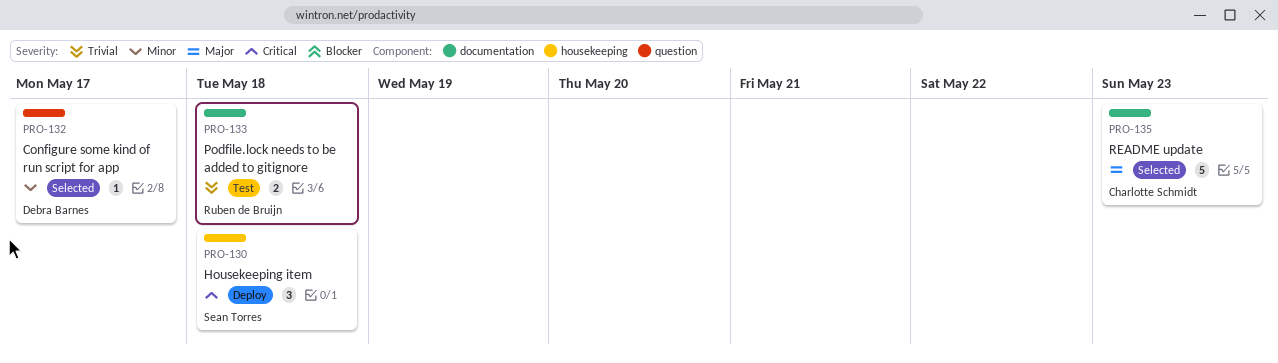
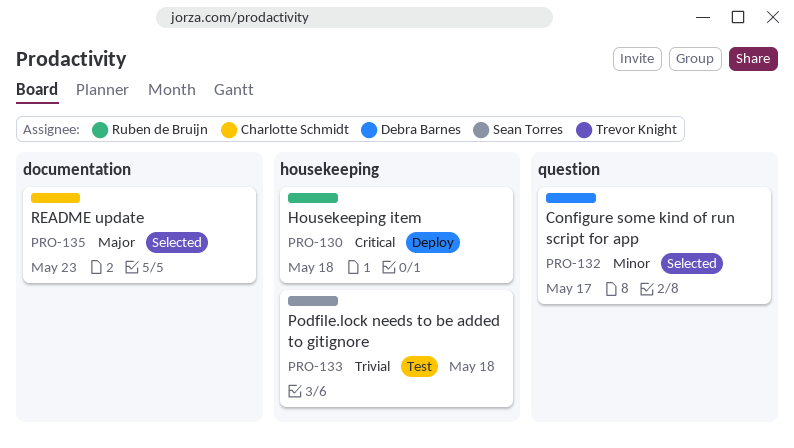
PRO-130, owner: Sean Torres -> Ruben de Bruijn
PRO-133, owner: Ruben de Bruijn -> Sean Torres
PRO-133, label: documentation -> housekeeping

